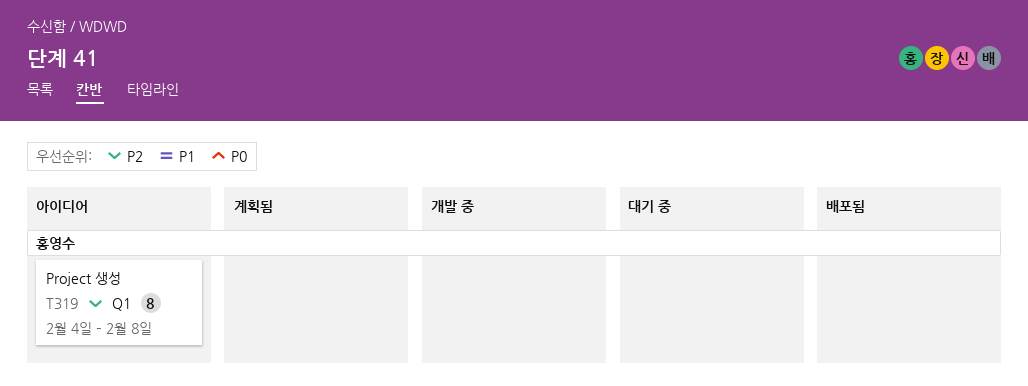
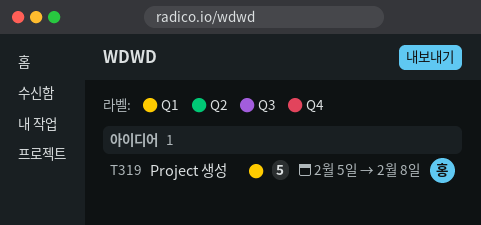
T319, estimate: 8 -> 5
T319, start: Feb 4 -> Feb 5

